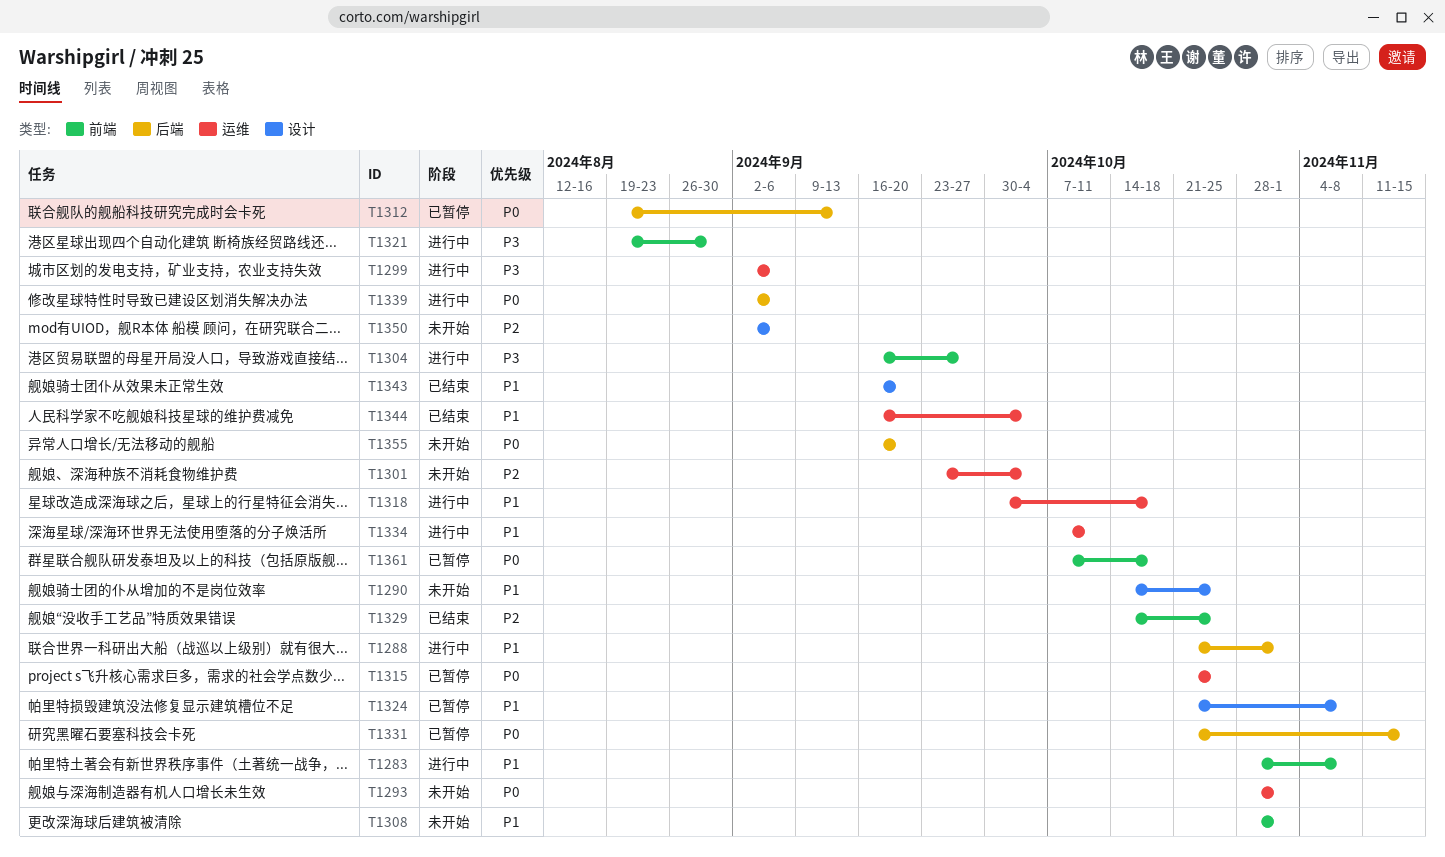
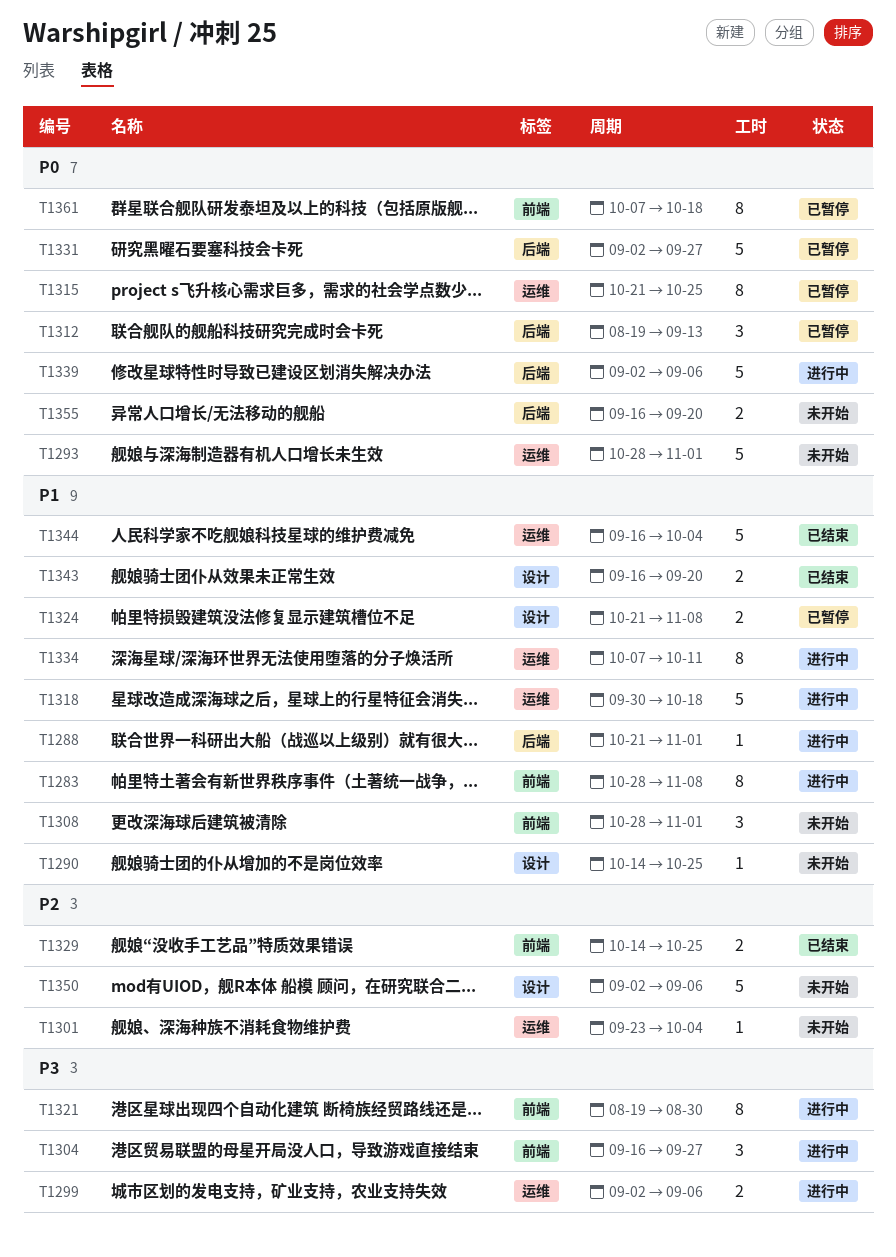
T1331, start: Oct 21 -> Sep 2
T1331, due: Nov 15 -> Sep 27

